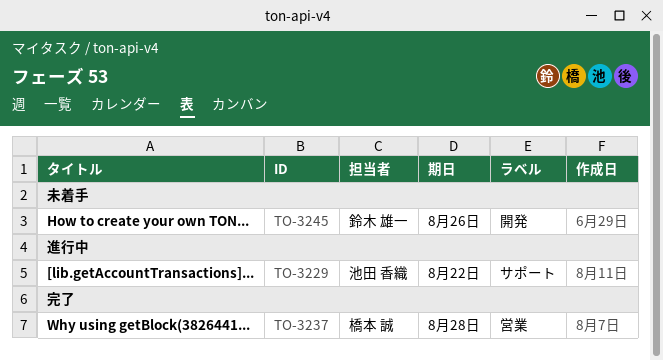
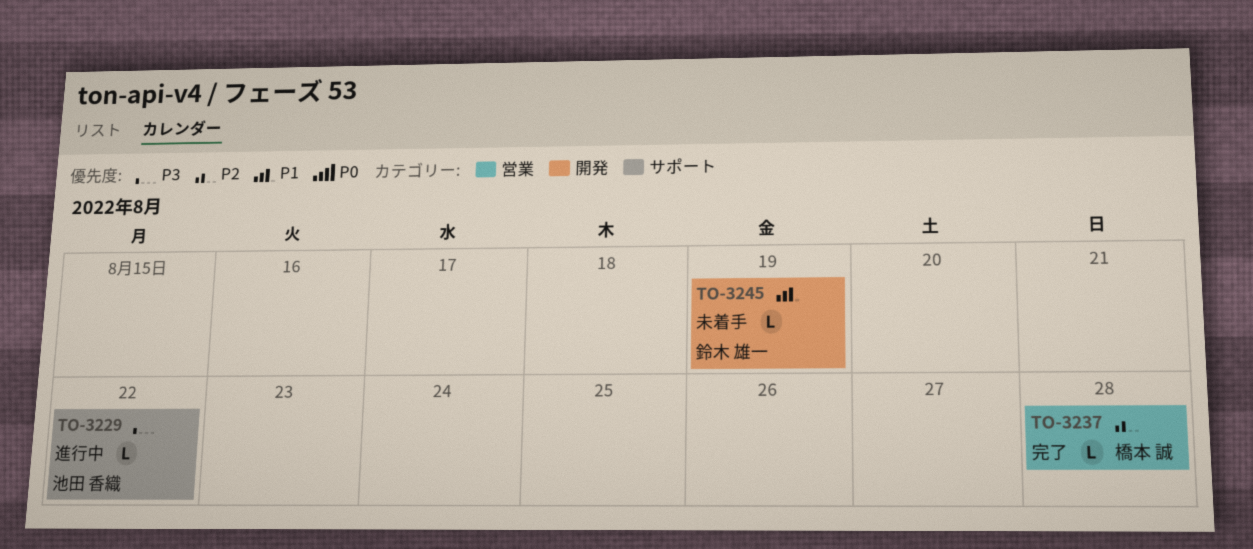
TO-3245, due: Aug 26 -> Aug 19

